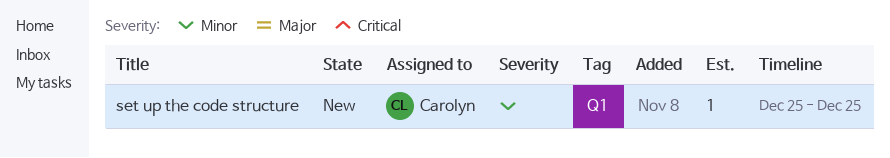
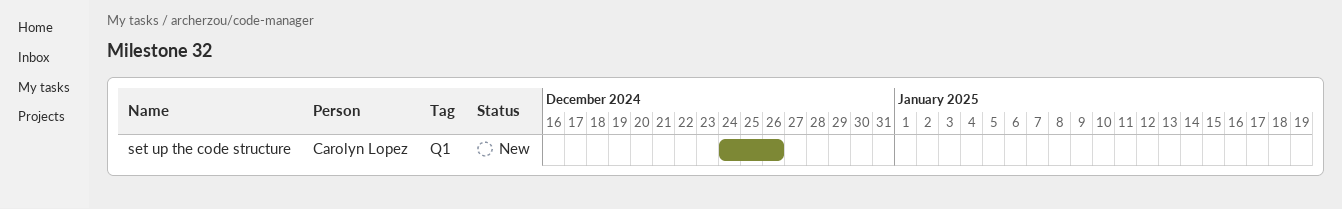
set up the code structure, start: Dec 25 -> Dec 24
set up the code structure, due: Dec 25 -> Dec 26

